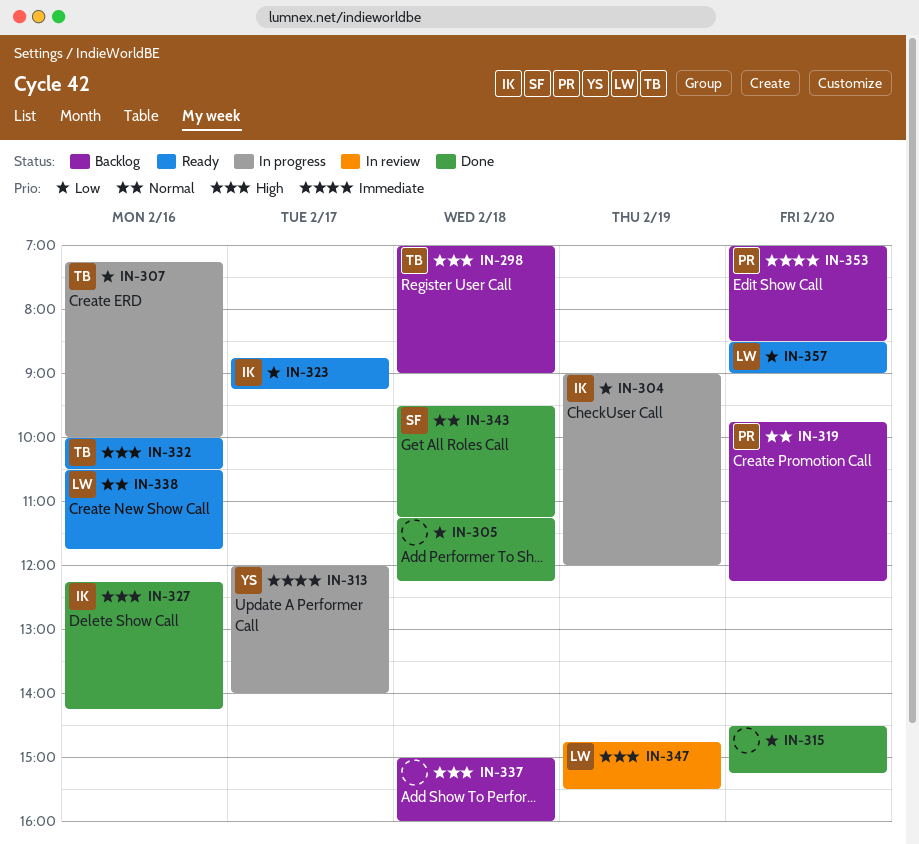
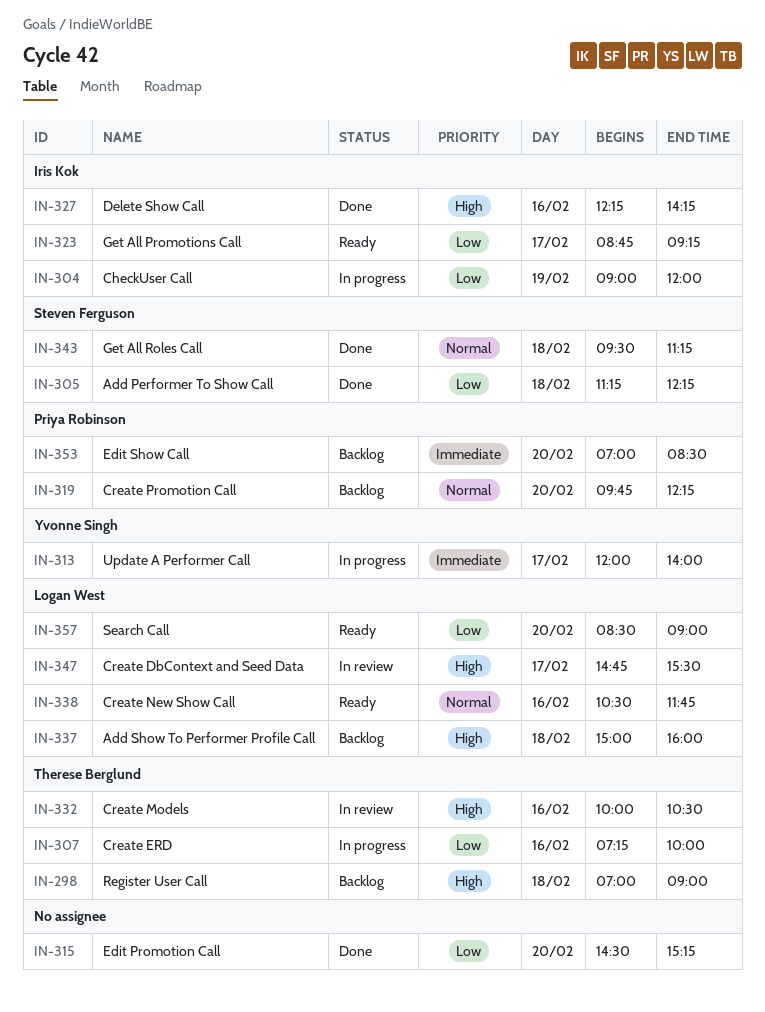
IN-305, owner: none -> Steven Ferguson
IN-332, status: Ready -> In review
IN-337, owner: none -> Logan West
IN-347, day: Feb 19 -> Feb 17

